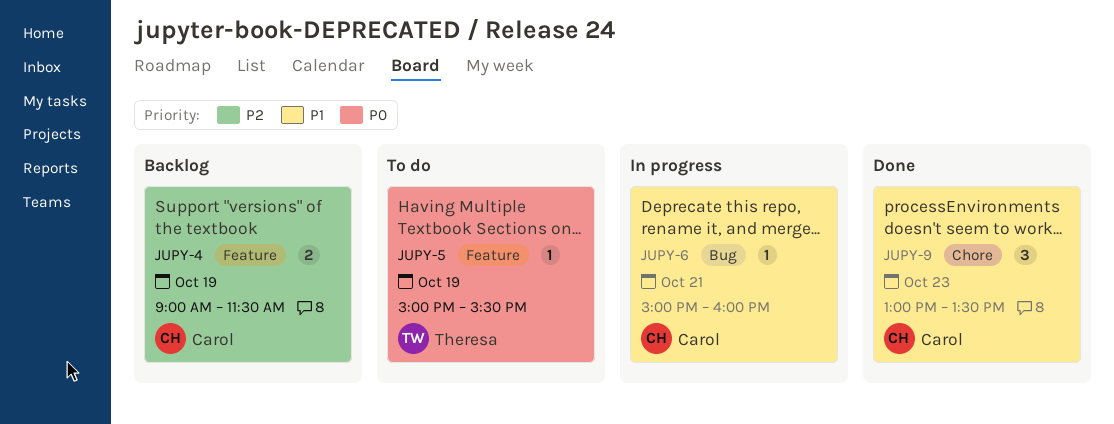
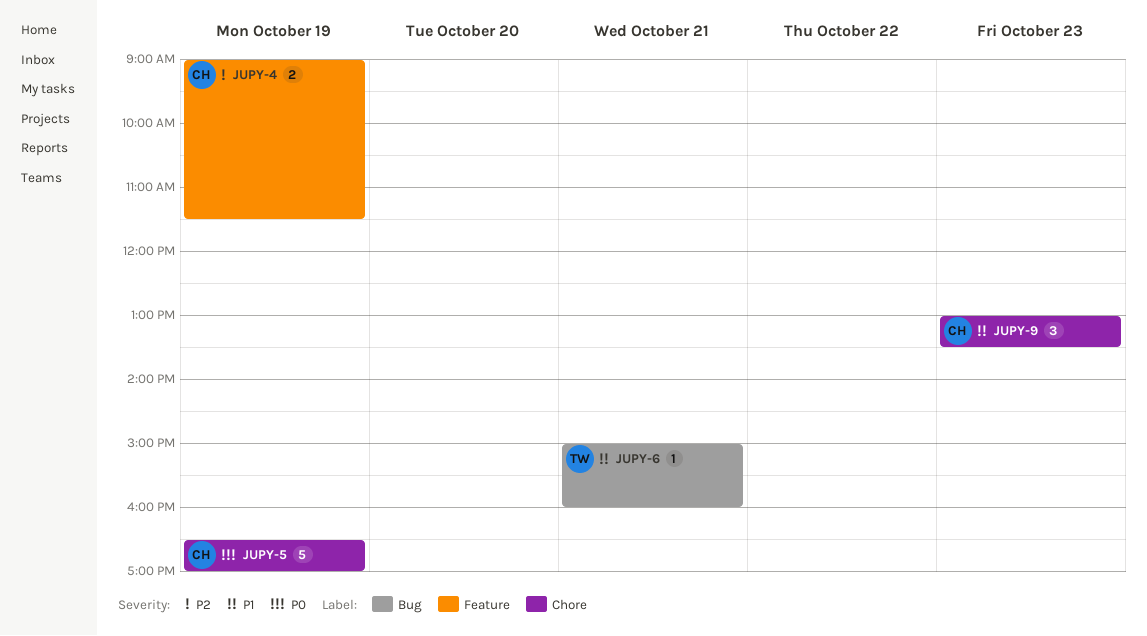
JUPY-5, owner: Theresa -> Carol
JUPY-5, label: Feature -> Chore
JUPY-5, estimate: 1 -> 5
JUPY-5, begins: 15:00 -> 16:30
JUPY-5, ends: 15:30 -> 17:00
JUPY-6, owner: Carol -> Theresa

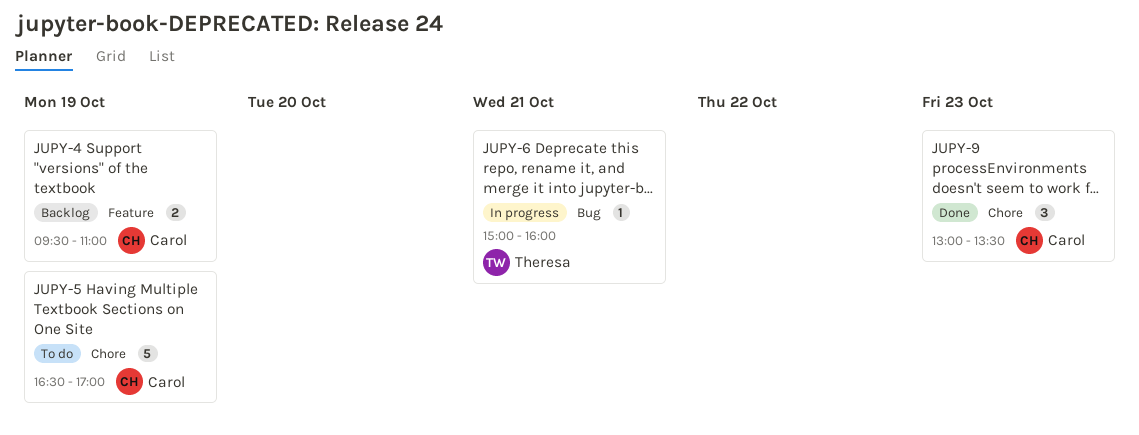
JUPY-4, begins: 09:00 -> 09:30
JUPY-4, ends: 11:30 -> 11:00

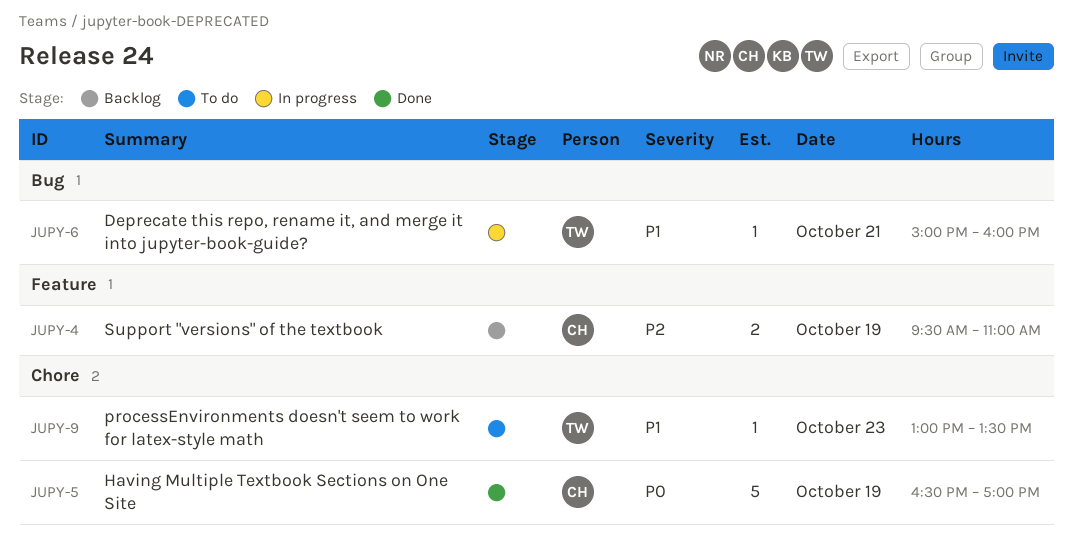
JUPY-5, status: To do -> Done
JUPY-9, status: Done -> To do
JUPY-9, owner: Carol -> Theresa
JUPY-9, estimate: 3 -> 1

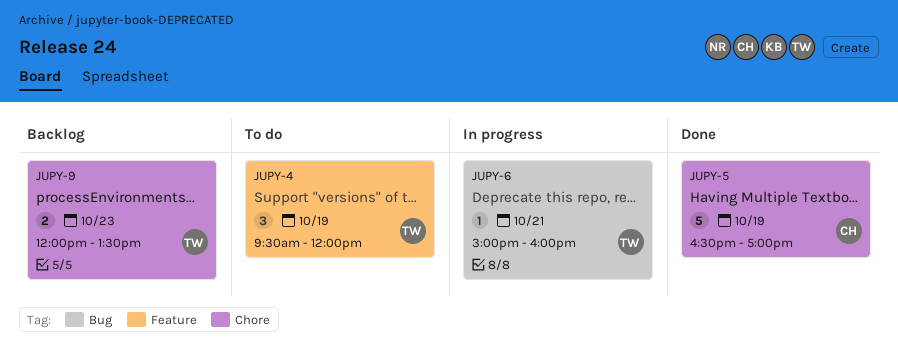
JUPY-4, status: Backlog -> To do
JUPY-4, owner: CH -> TW
JUPY-4, estimate: 2 -> 3
JUPY-4, ends: 11:00 -> 12:00
JUPY-9, status: To do -> Backlog
JUPY-9, estimate: 1 -> 2
JUPY-9, begins: 13:00 -> 12:00

